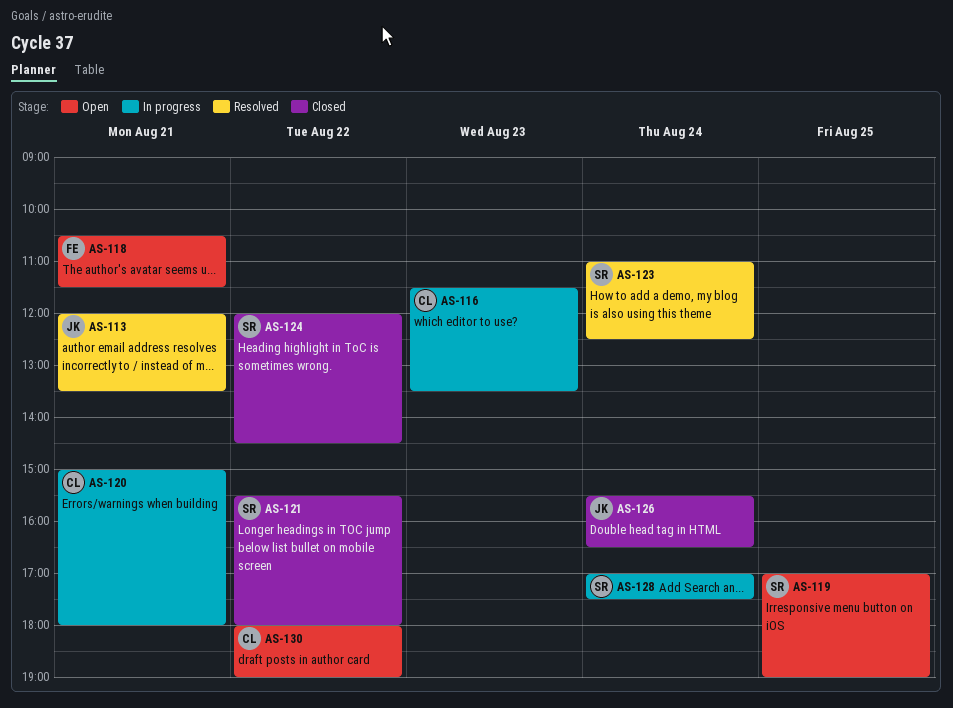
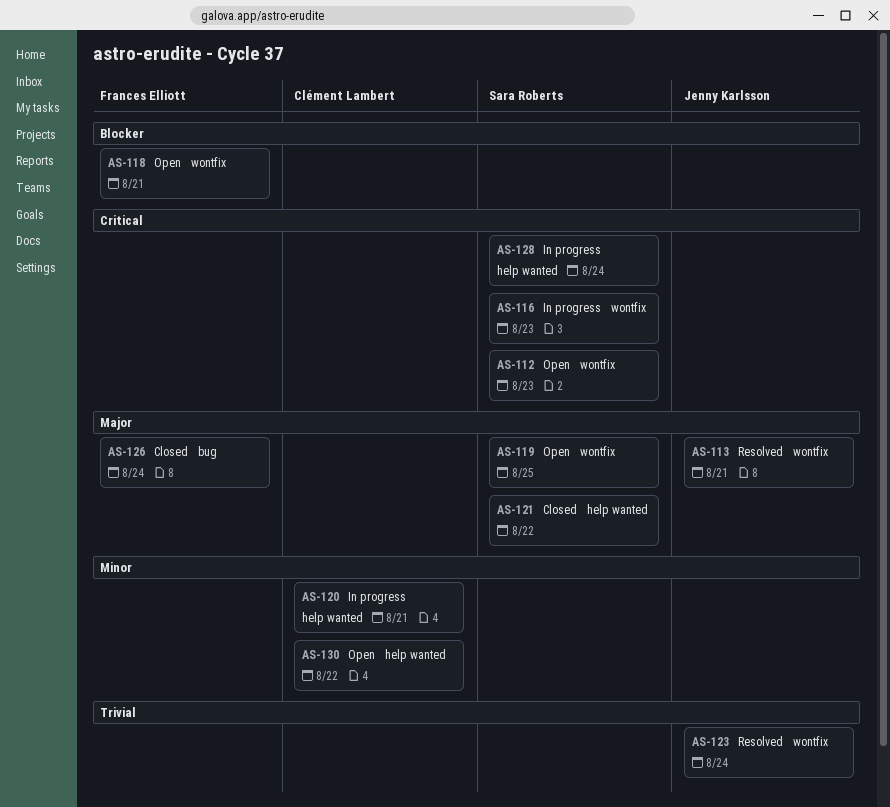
AS-112: none -> present
AS-116, owner: Clément Lambert -> Sara Roberts
AS-123, owner: Sara Roberts -> Jenny Karlsson
AS-124: present -> none
AS-126, owner: Jenny Karlsson -> Frances Elliott

